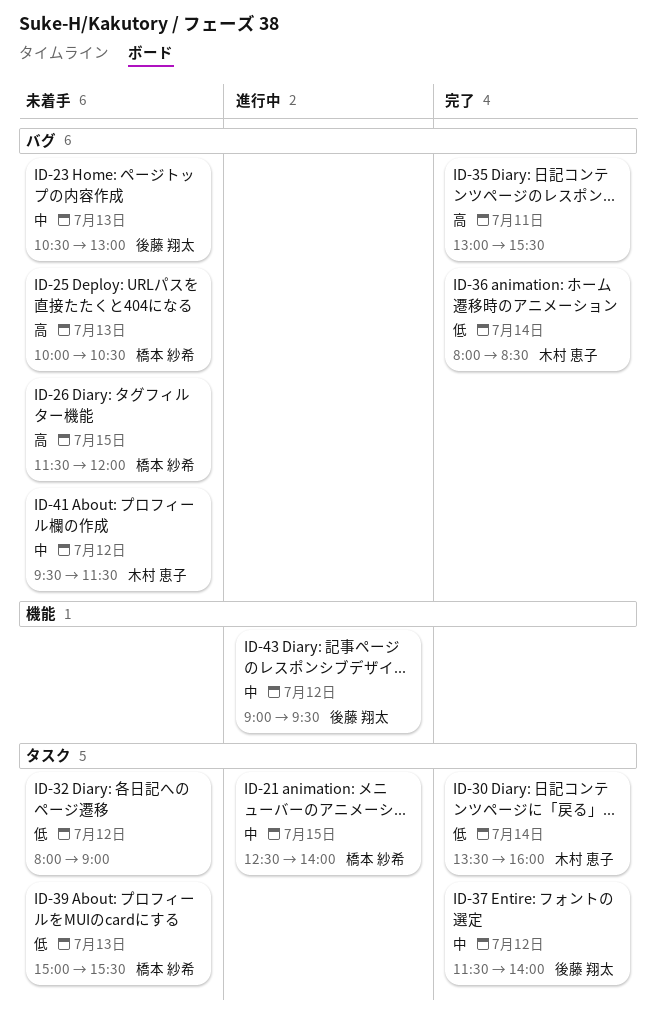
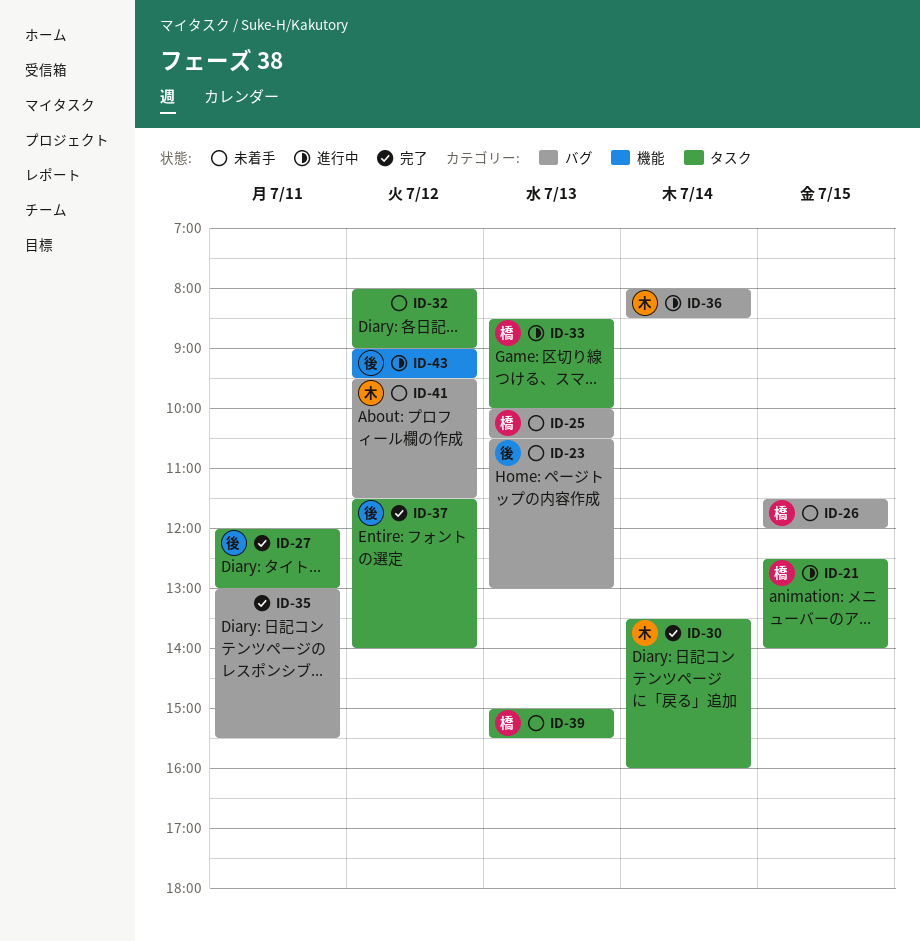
ID-27: none -> present
ID-33: none -> present
ID-36, status: 完了 -> 進行中

